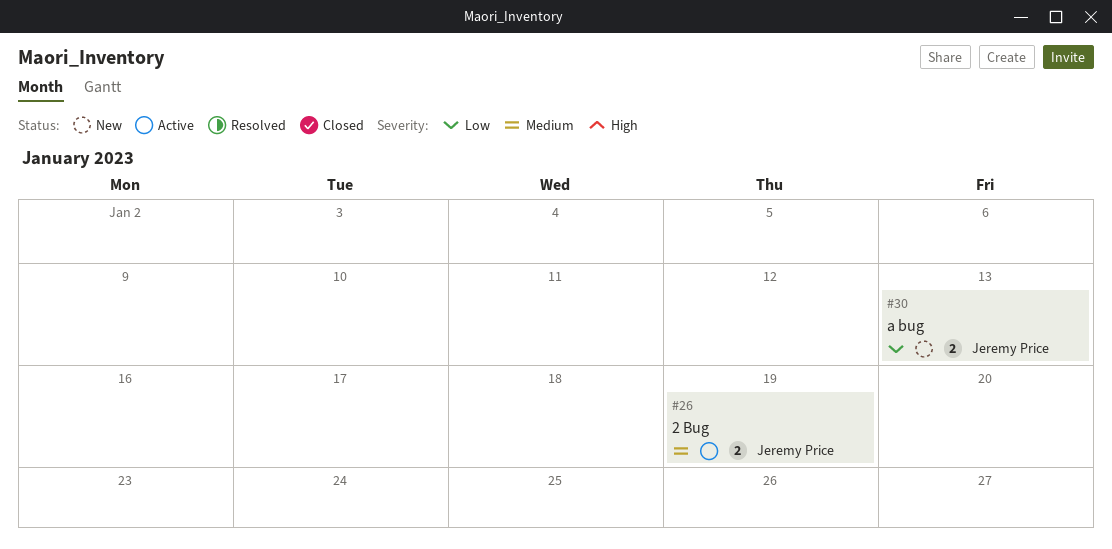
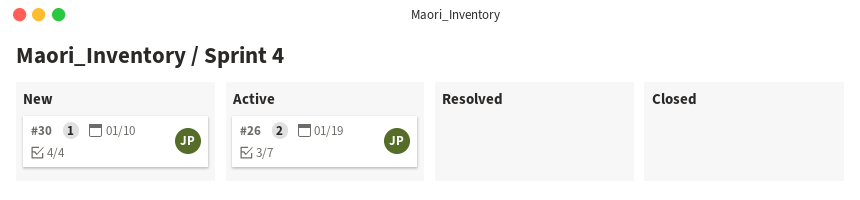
#30, estimate: 2 -> 1
#30, due: Jan 13 -> Jan 10

